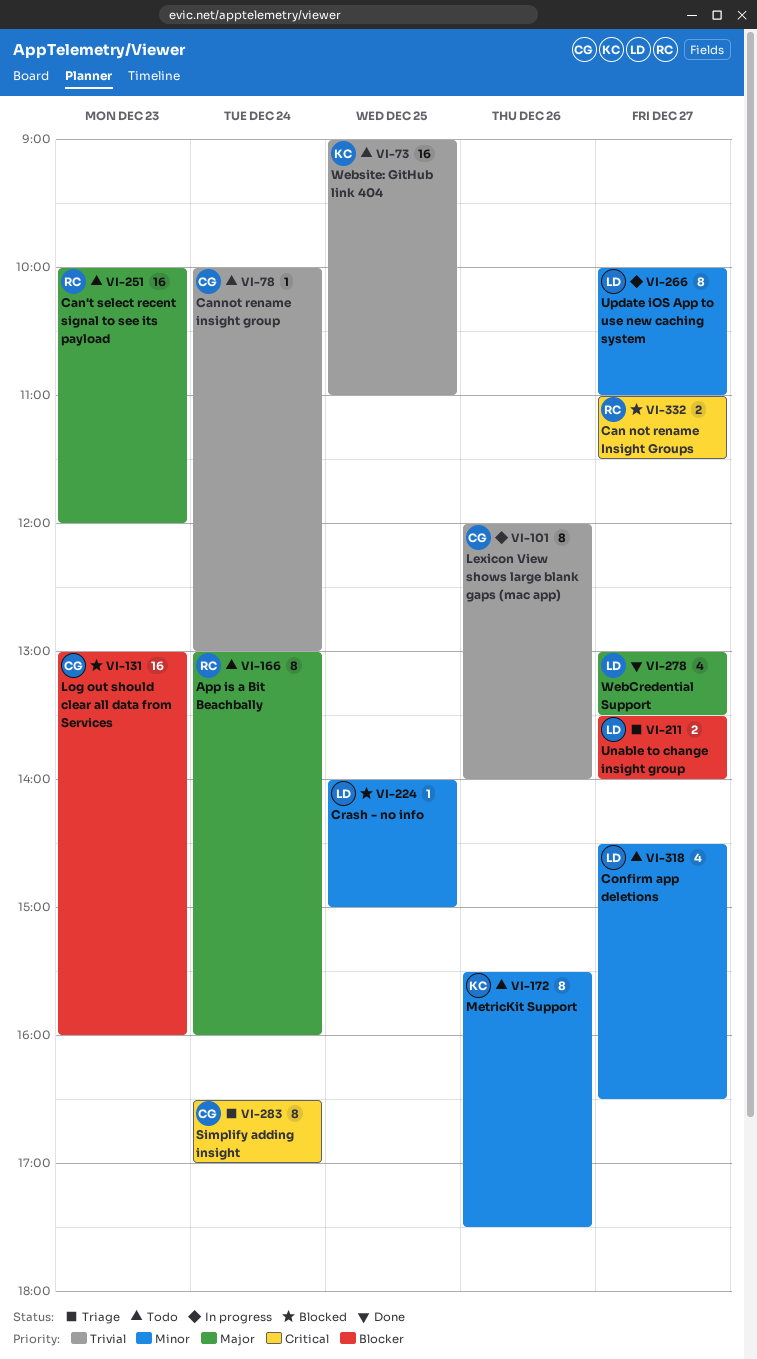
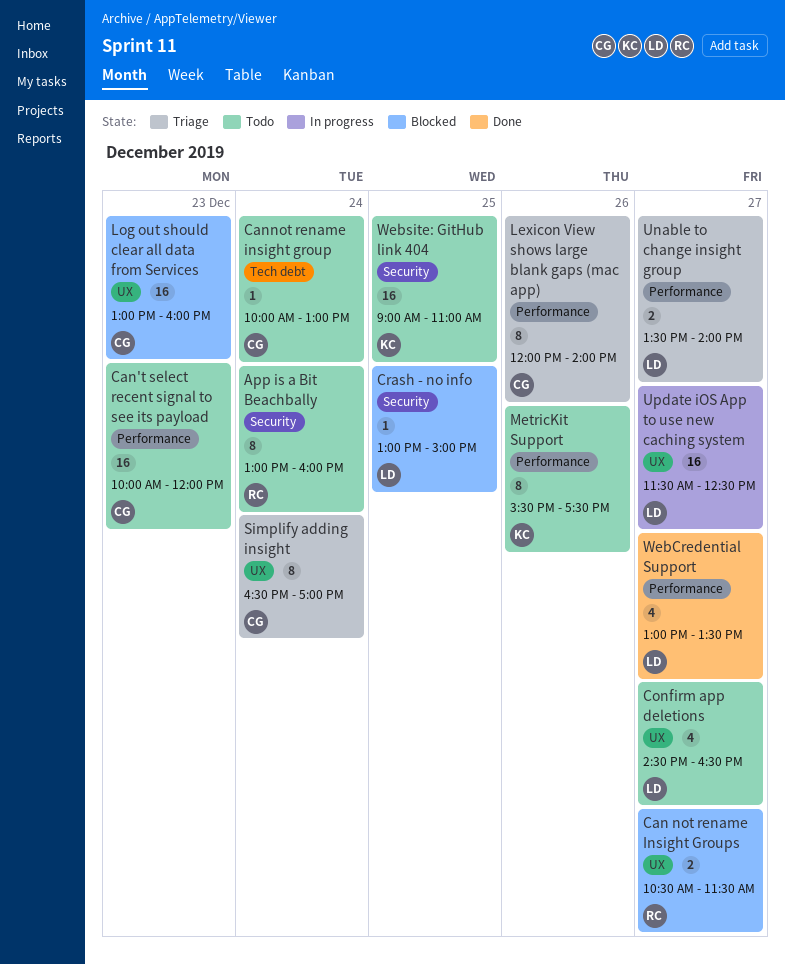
Can not rename Insight Groups, begins: 11:00 -> 10:30
Can't select recent signal to see its payload, owner: RC -> CG
Crash - no info, begins: 14:00 -> 13:00
Lexicon View shows large blank gaps (mac app), status: In progress -> Triage
Update iOS App to use new caching system, estimate: 8 -> 16
Update iOS App to use new caching system, begins: 10:00 -> 11:30
Update iOS App to use new caching system, ends: 11:00 -> 12:30

